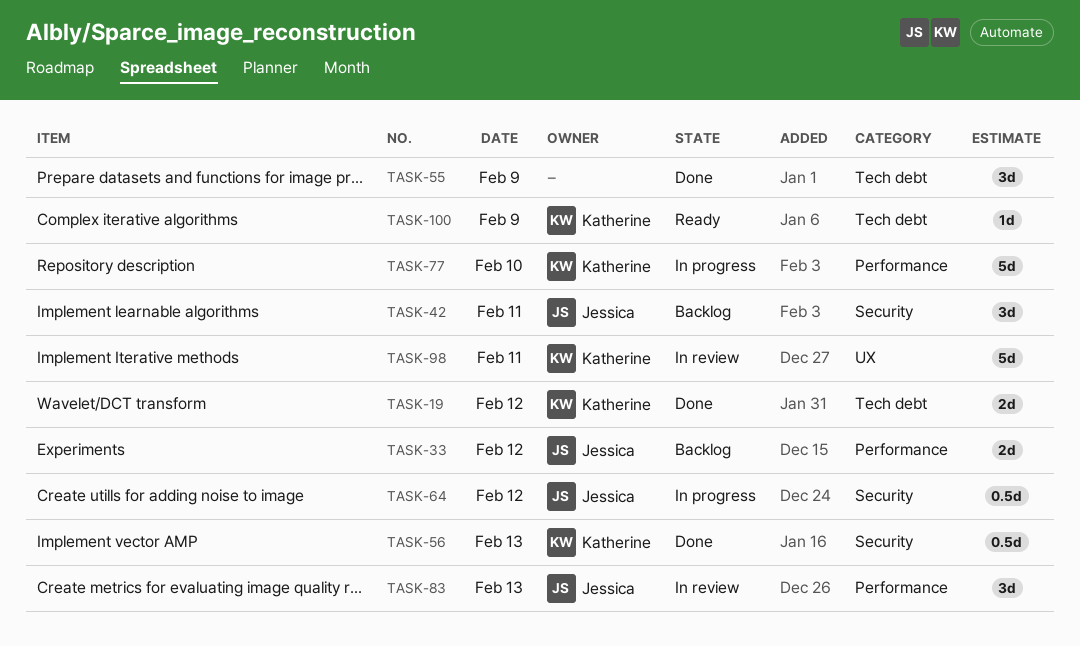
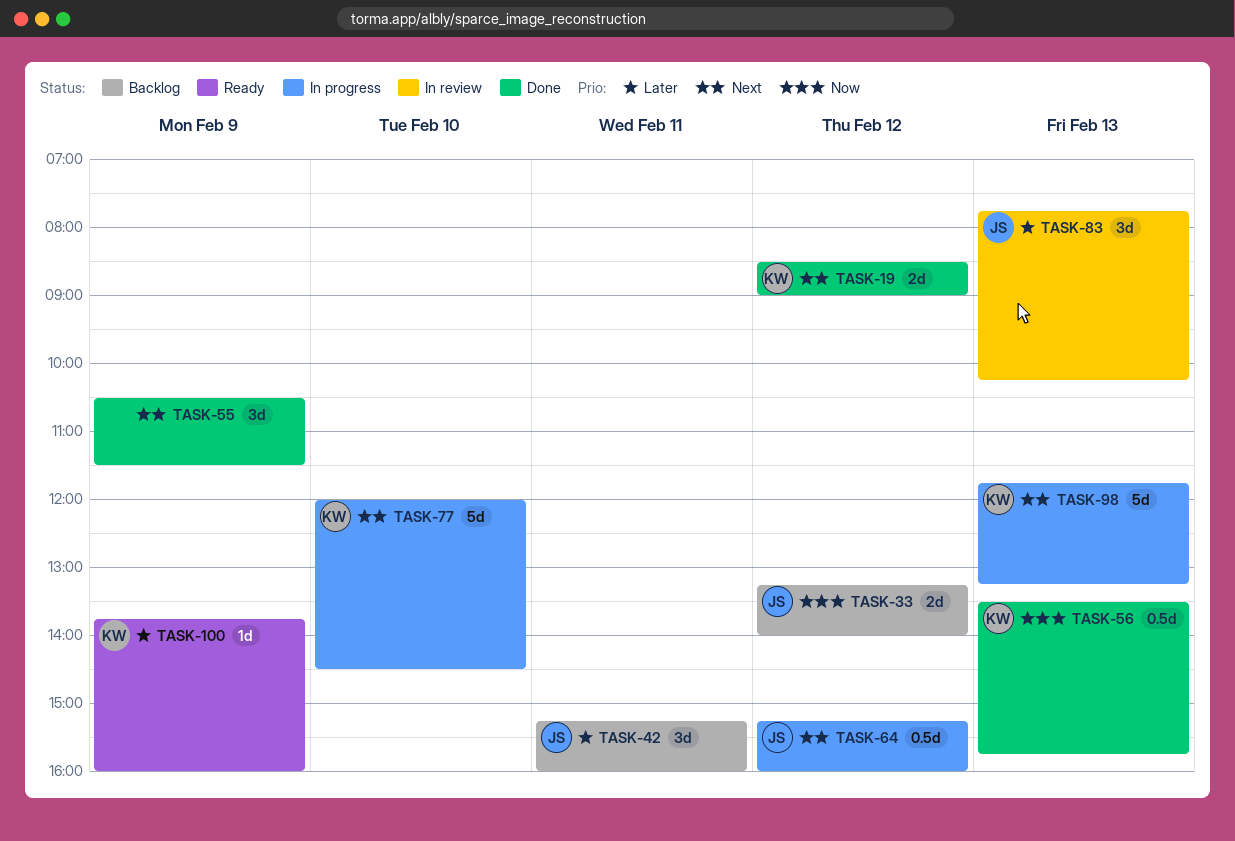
TASK-98, status: In review -> In progress
TASK-98, day: Feb 11 -> Feb 13

